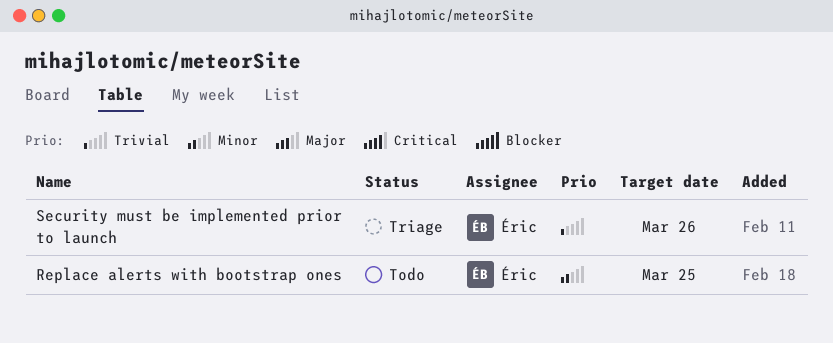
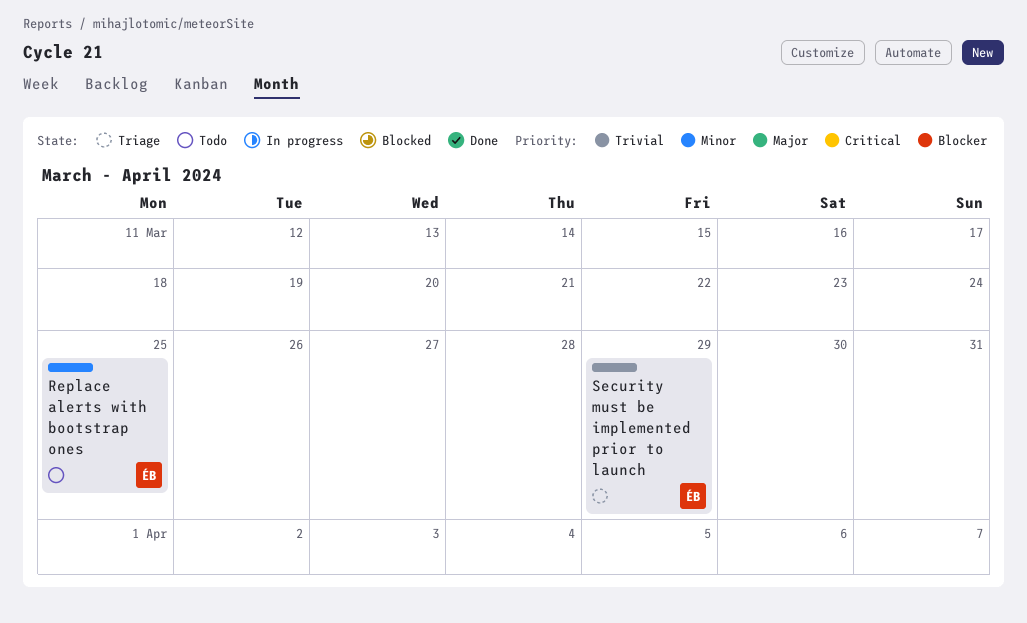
Security must be implemented prior to launch, due: Mar 26 -> Mar 29

